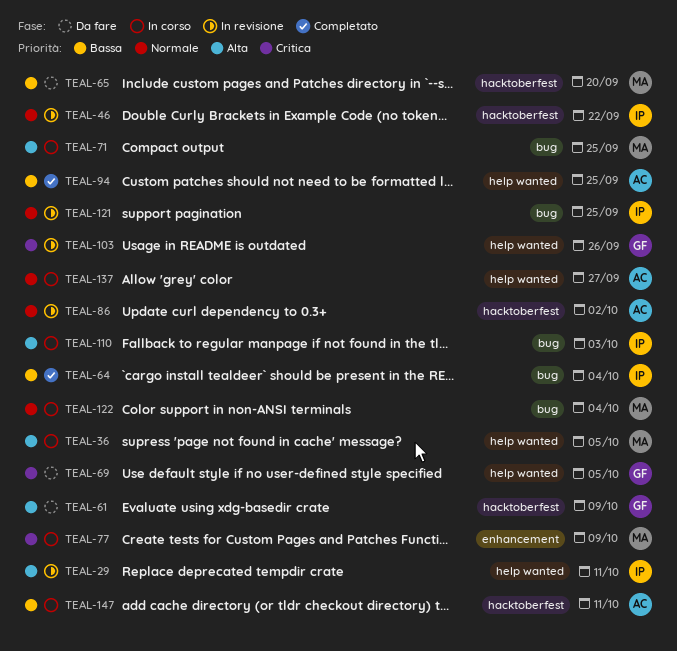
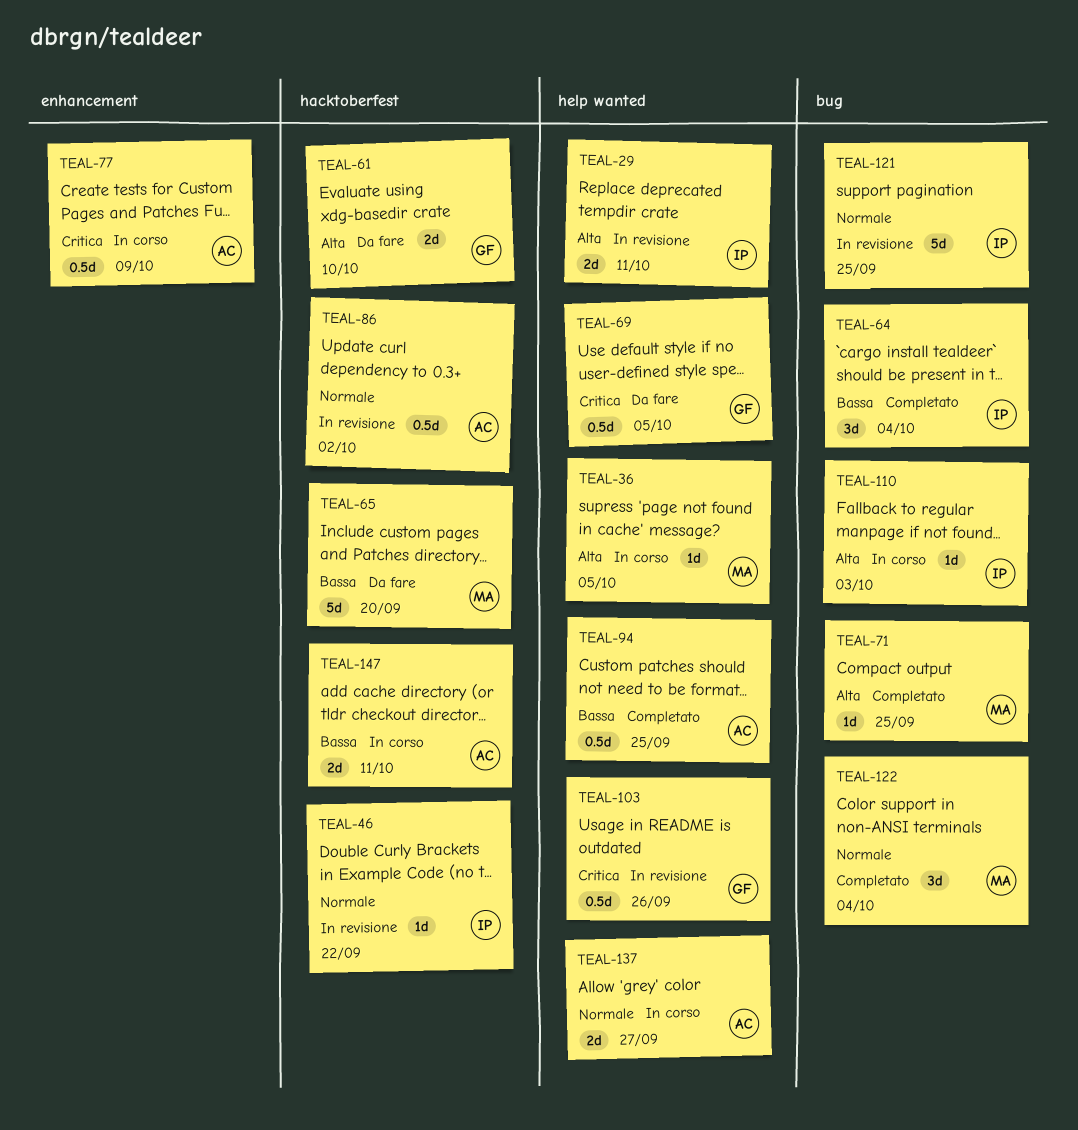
TEAL-61, due: Oct 9 -> Oct 10
TEAL-71, status: In corso -> Completato
TEAL-77, owner: MA -> AC
TEAL-122, status: In corso -> Completato

